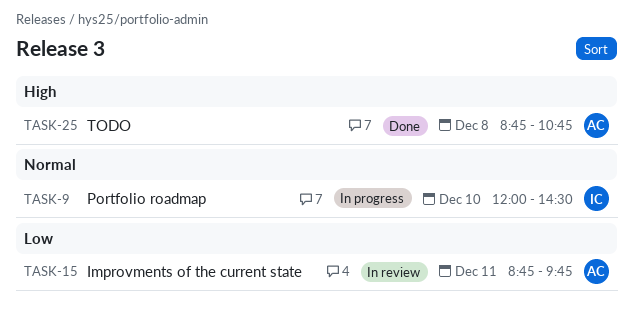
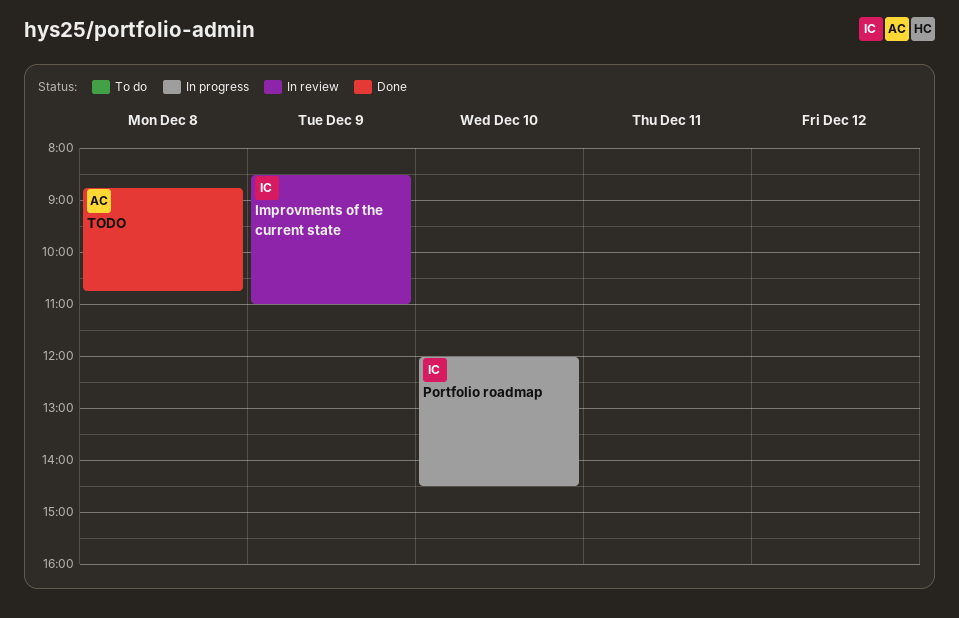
Improvments of the current state, owner: AC -> IC
Improvments of the current state, day: Dec 11 -> Dec 9
Improvments of the current state, begins: 08:45 -> 08:30
Improvments of the current state, ends: 09:45 -> 11:00

